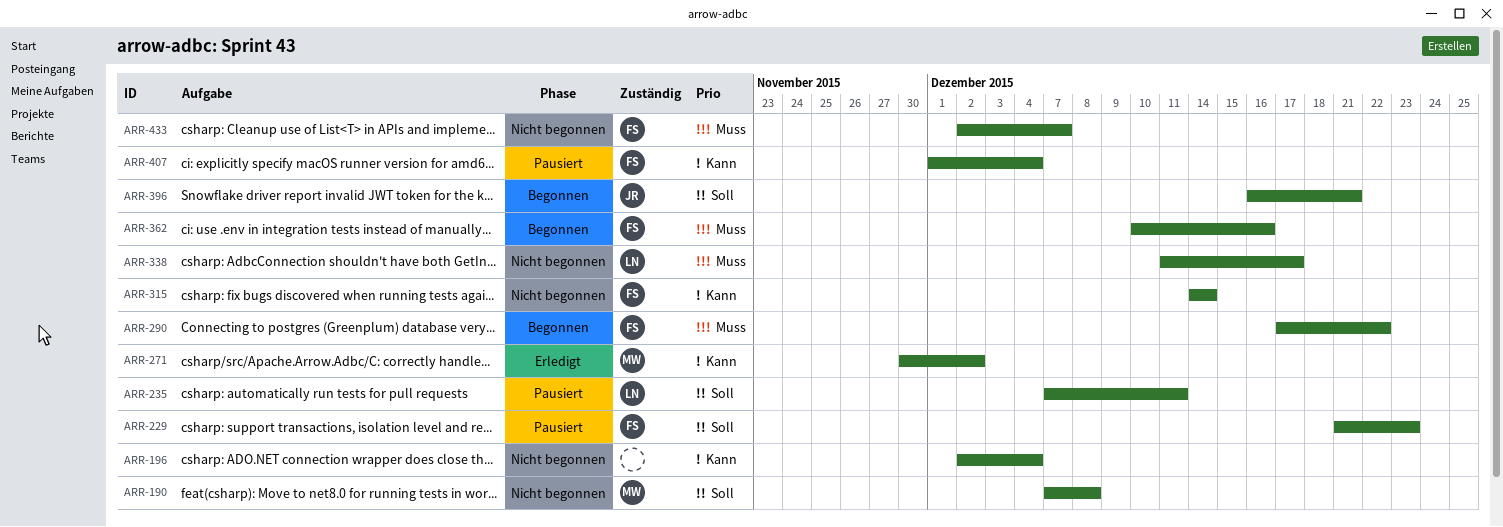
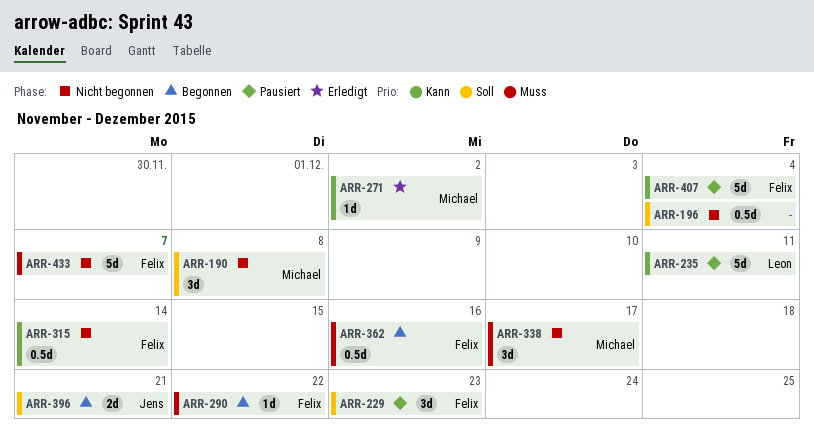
ARR-196, priority: Kann -> Soll
ARR-235, priority: Soll -> Kann
ARR-338, owner: Leon -> Michael

